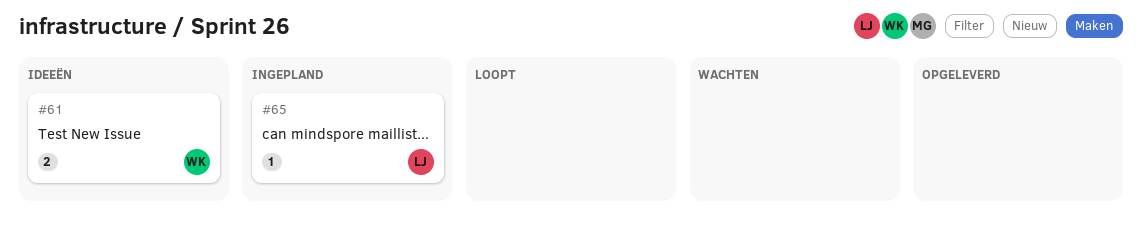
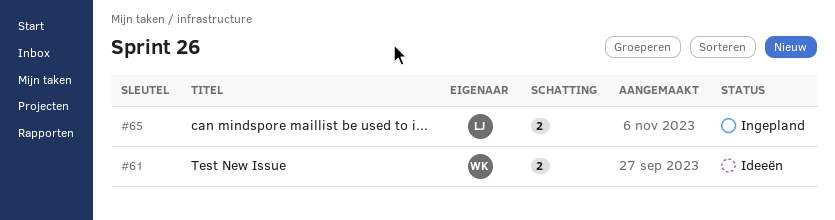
#65, estimate: 1 -> 2

